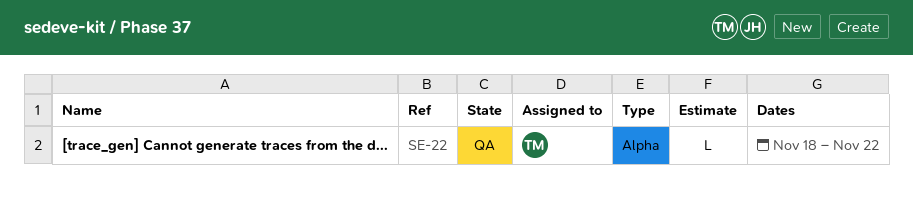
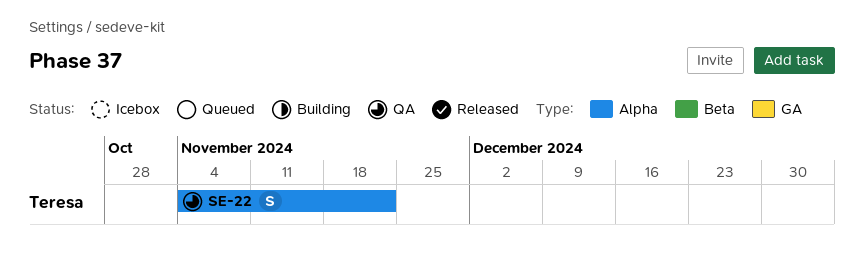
SE-22, estimate: L -> S
SE-22, start: Nov 18 -> Nov 4

